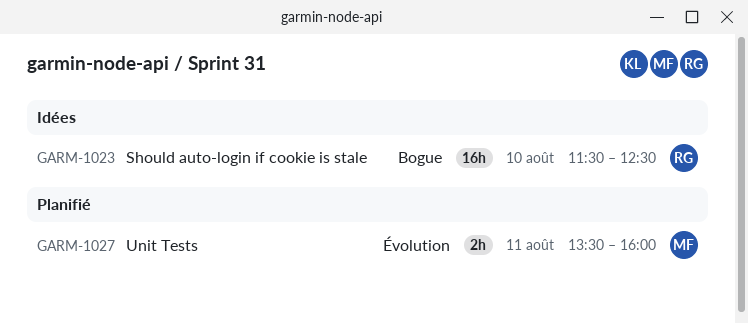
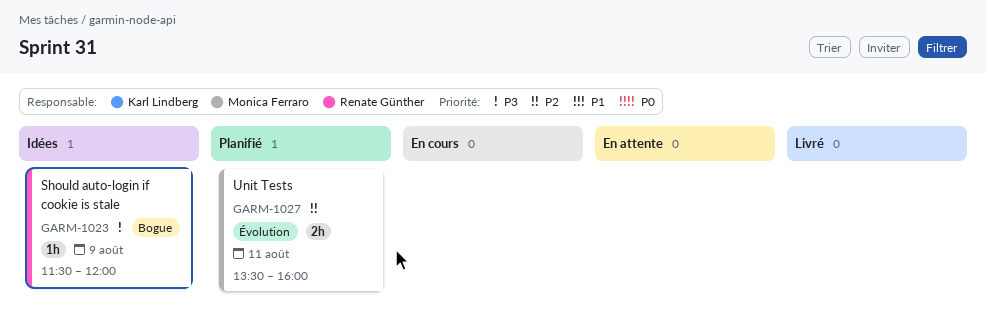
GARM-1023, estimate: 16h -> 1h
GARM-1023, day: Aug 10 -> Aug 9
GARM-1023, ends: 12:30 -> 12:00

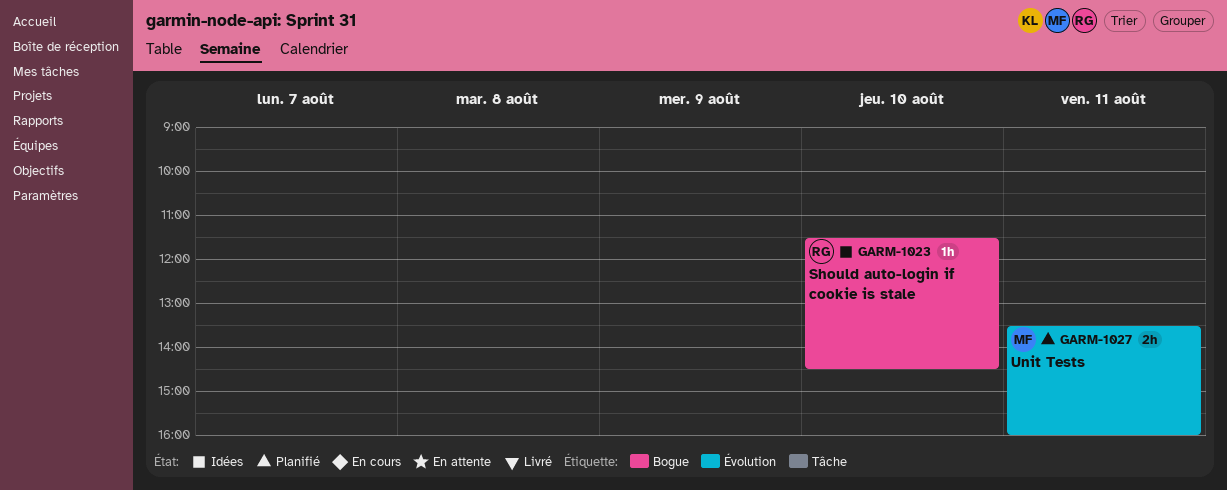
GARM-1023, day: Aug 9 -> Aug 10
GARM-1023, ends: 12:00 -> 14:30

